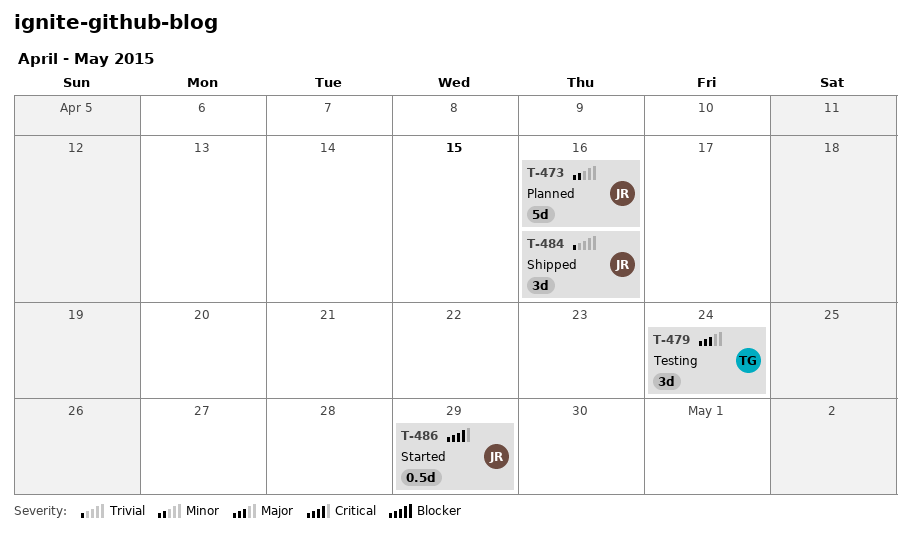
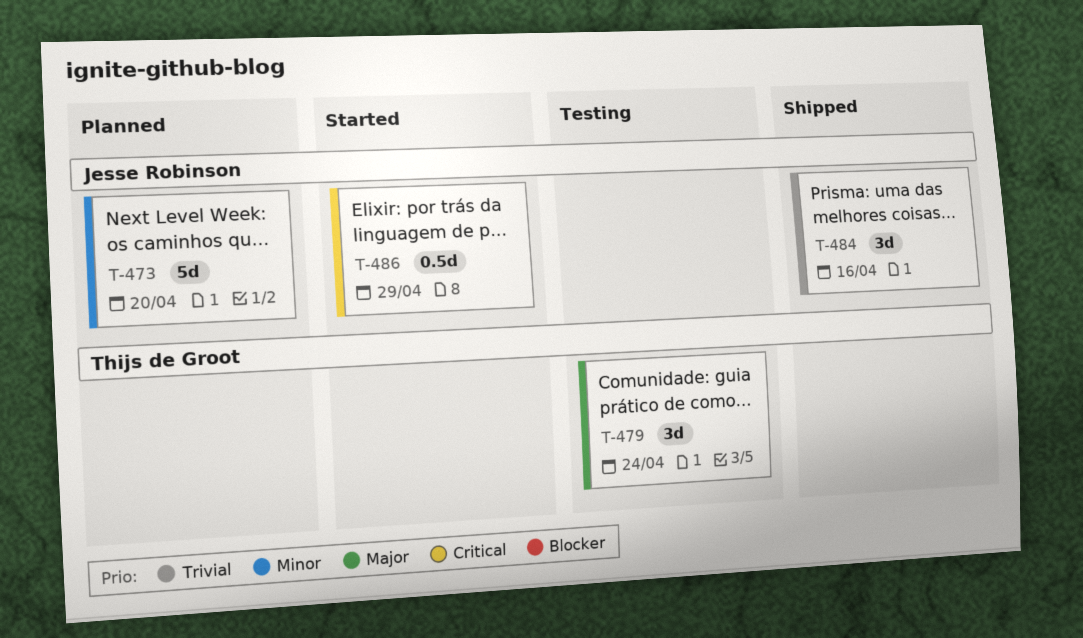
T-473, due: Apr 16 -> Apr 20

